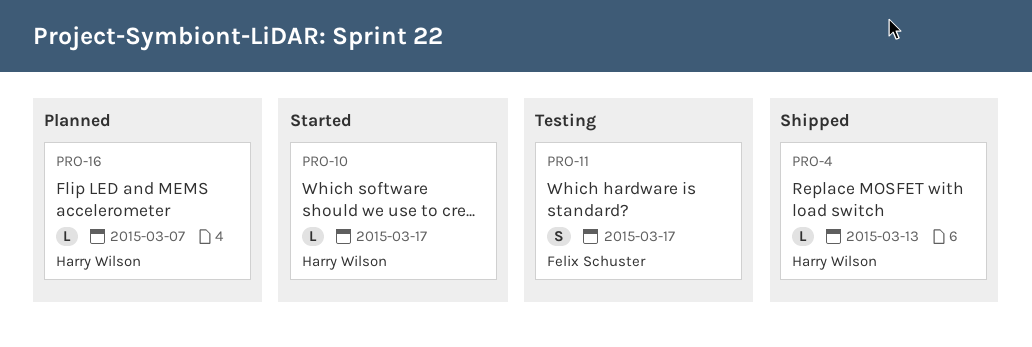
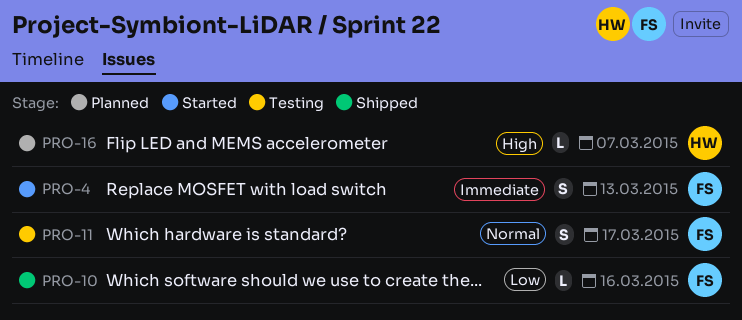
PRO-4, status: Shipped -> Started
PRO-4, owner: Harry Wilson -> Felix Schuster
PRO-4, estimate: L -> S
PRO-10, status: Started -> Shipped
PRO-10, owner: Harry Wilson -> Felix Schuster
PRO-10, due: Mar 17 -> Mar 16

